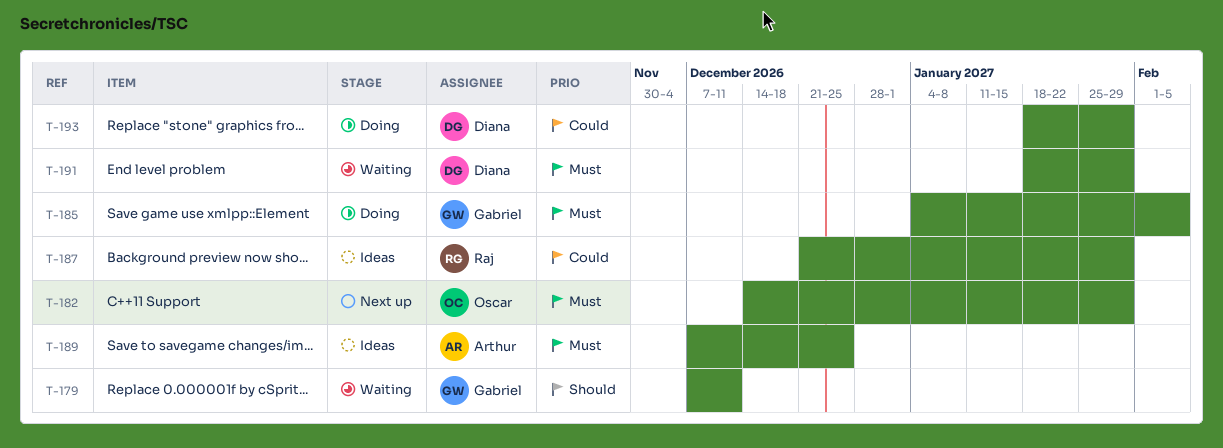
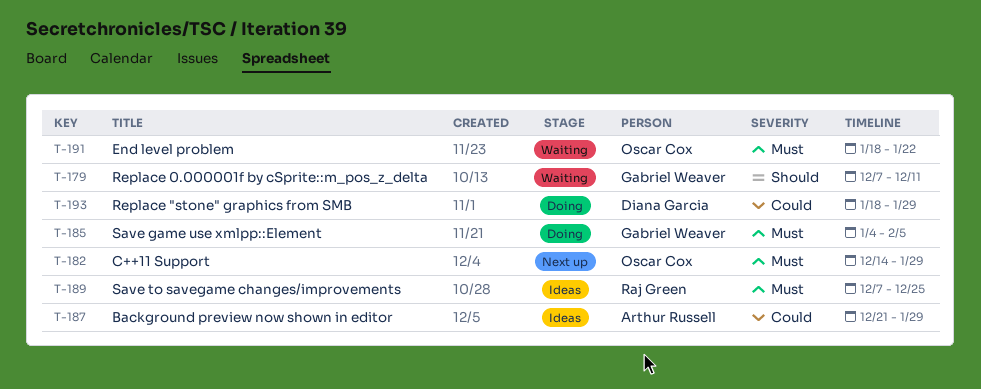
T-187, owner: Raj Green -> Arthur Russell
T-189, owner: Arthur Russell -> Raj Green
T-191, owner: Diana Garcia -> Oscar Cox
T-191, due: Jan 29 -> Jan 22

